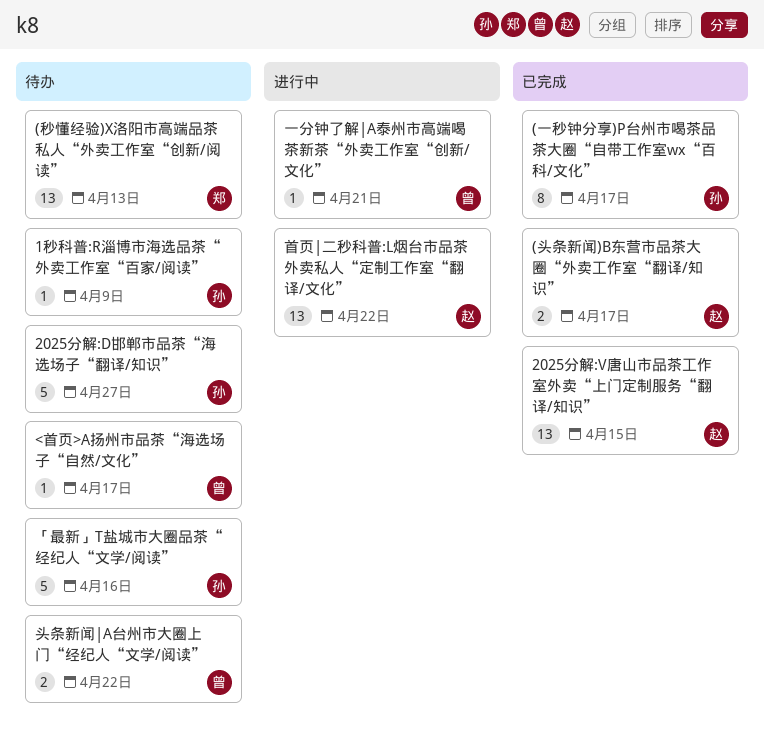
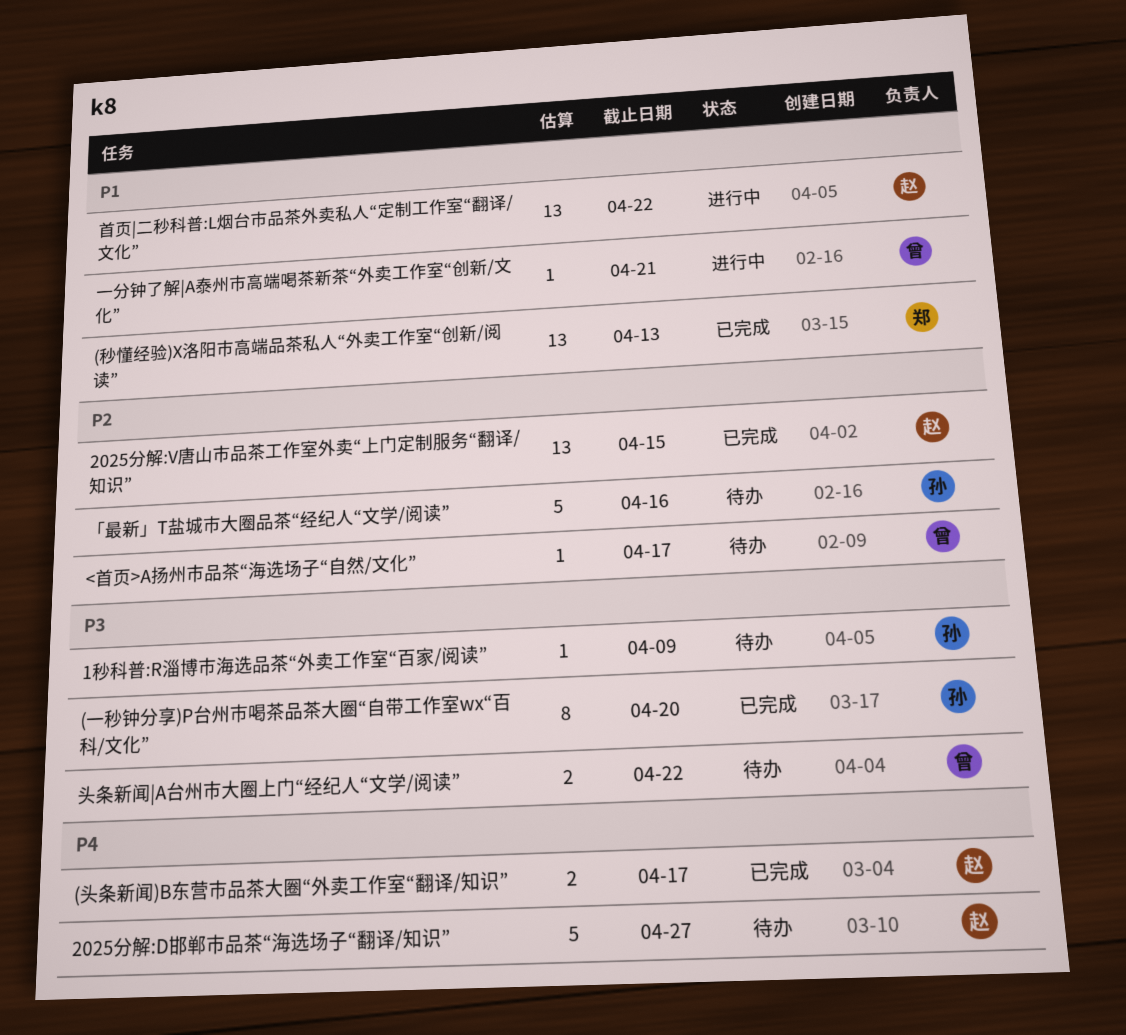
(一秒钟分享)P台州市喝茶品茶大圈“自带工作室wx“百科/文化”, due: Apr 17 -> Apr 20
(秒懂经验)X洛阳市高端品茶私人“外卖工作室“创新/阅读”, status: 待办 -> 已完成
2025分解:D邯郸市品茶“海选场子“翻译/知识”, owner: 孙 -> 赵

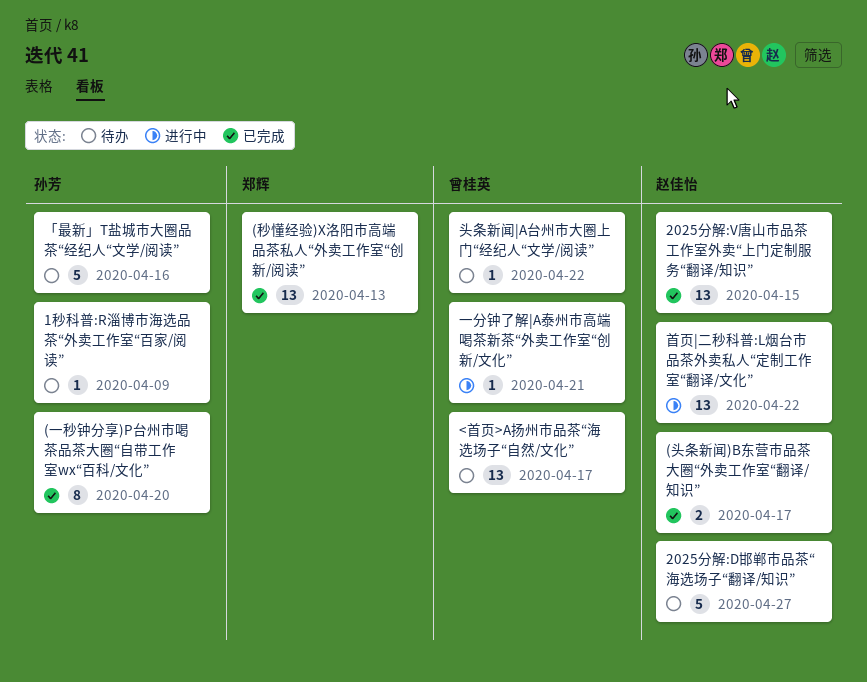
<首页>A扬州市品茶“海选场子“自然/文化”, estimate: 1 -> 13
头条新闻|A台州市大圈上门“经纪人“文学/阅读”, estimate: 2 -> 1

